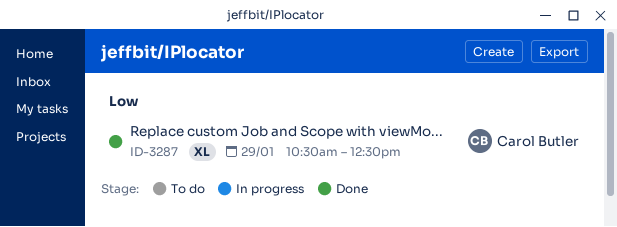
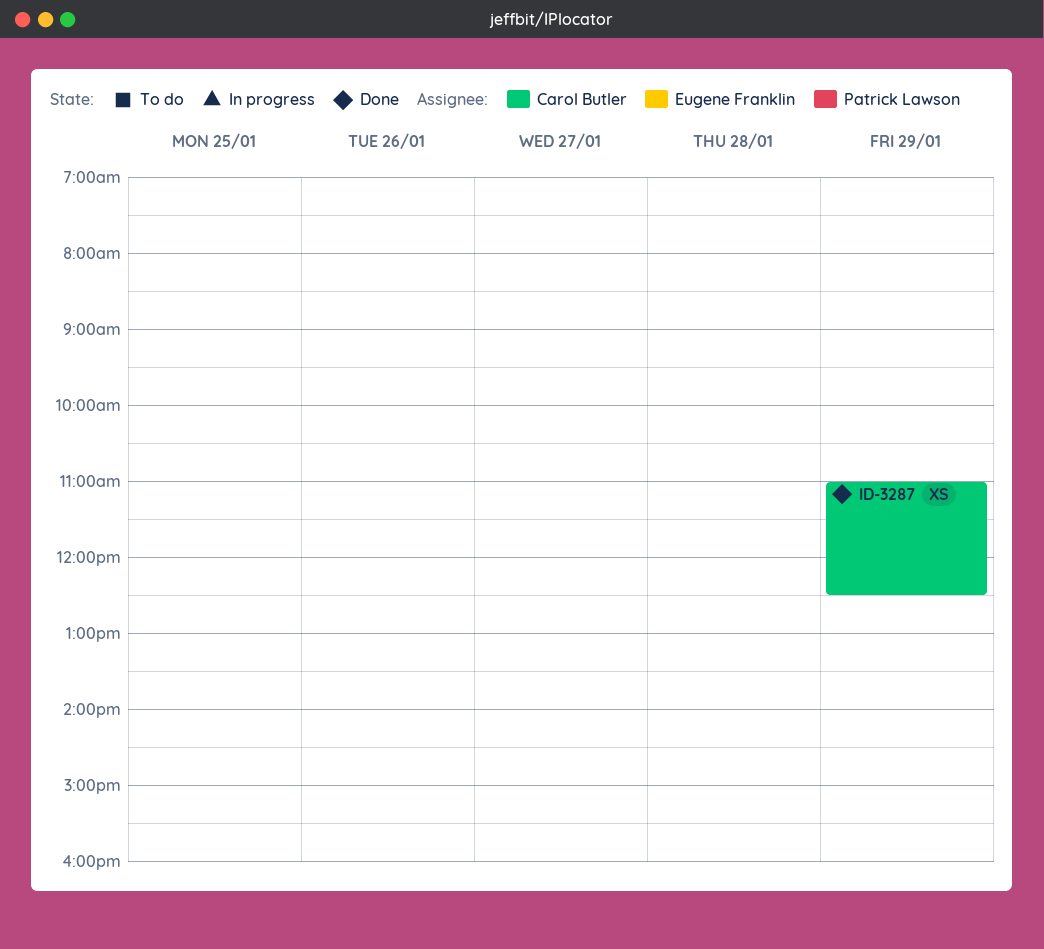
ID-3287, estimate: XL -> XS
ID-3287, begins: 10:30 -> 11:00

